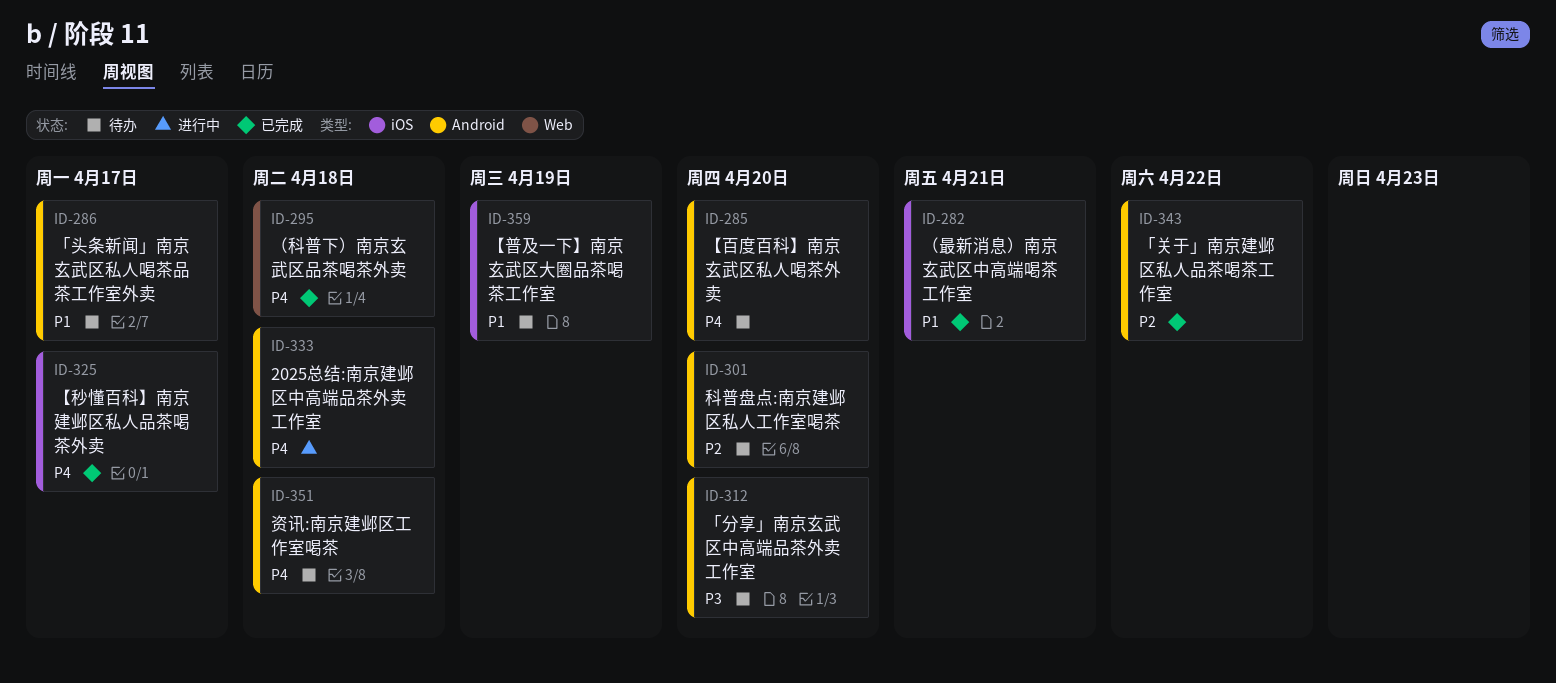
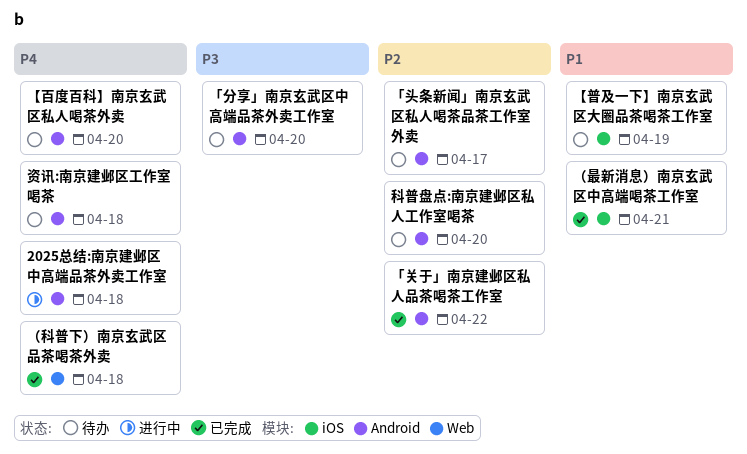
「头条新闻」南京玄武区私人喝茶品茶工作室外卖, priority: P1 -> P2
【秒懂百科】南京建邺区私人品茶喝茶外卖: present -> none

